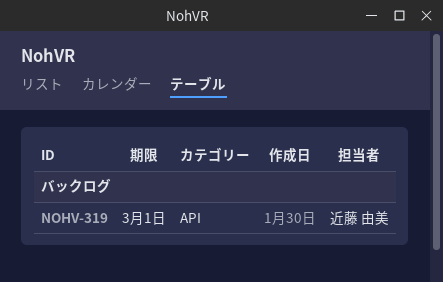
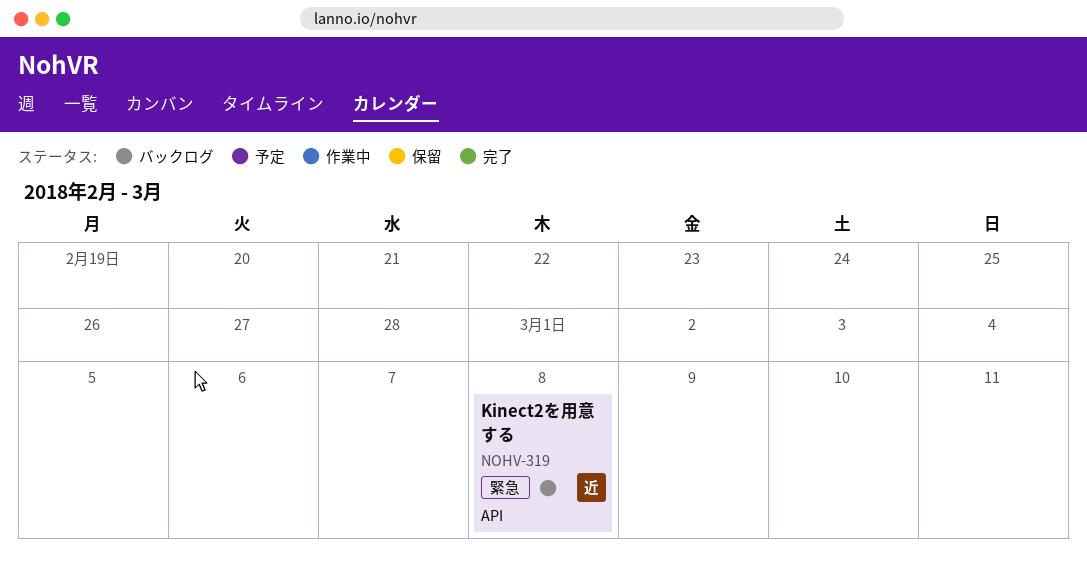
NOHV-319, due: Mar 1 -> Mar 8

